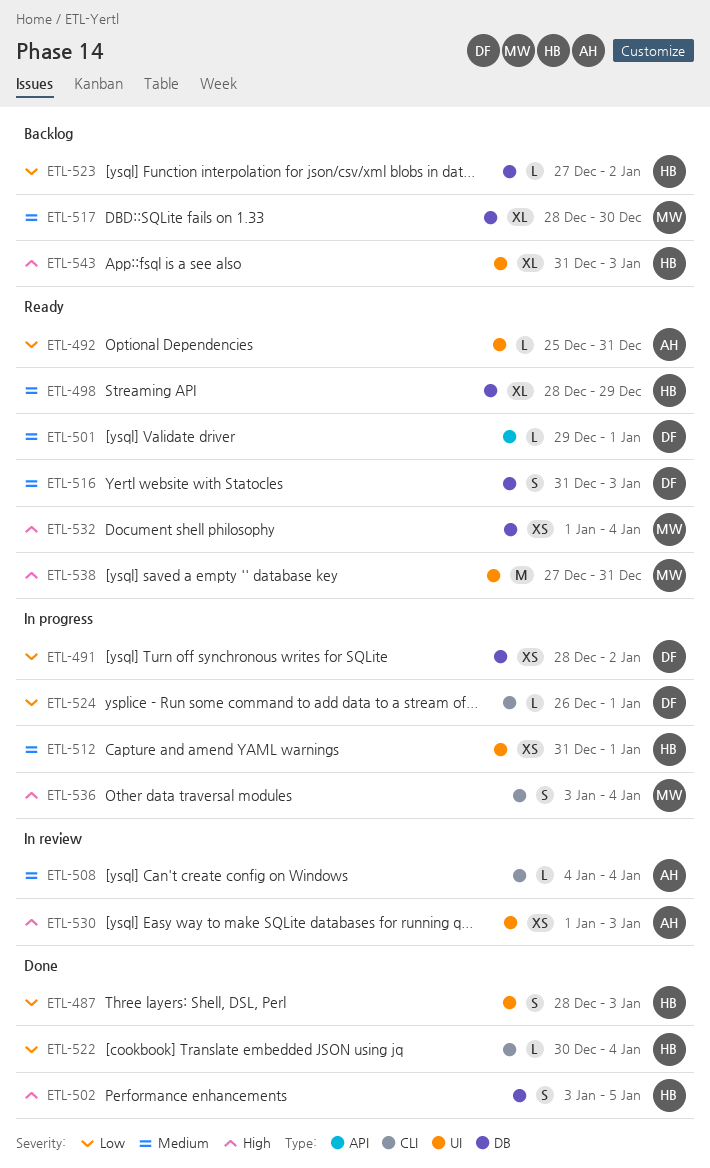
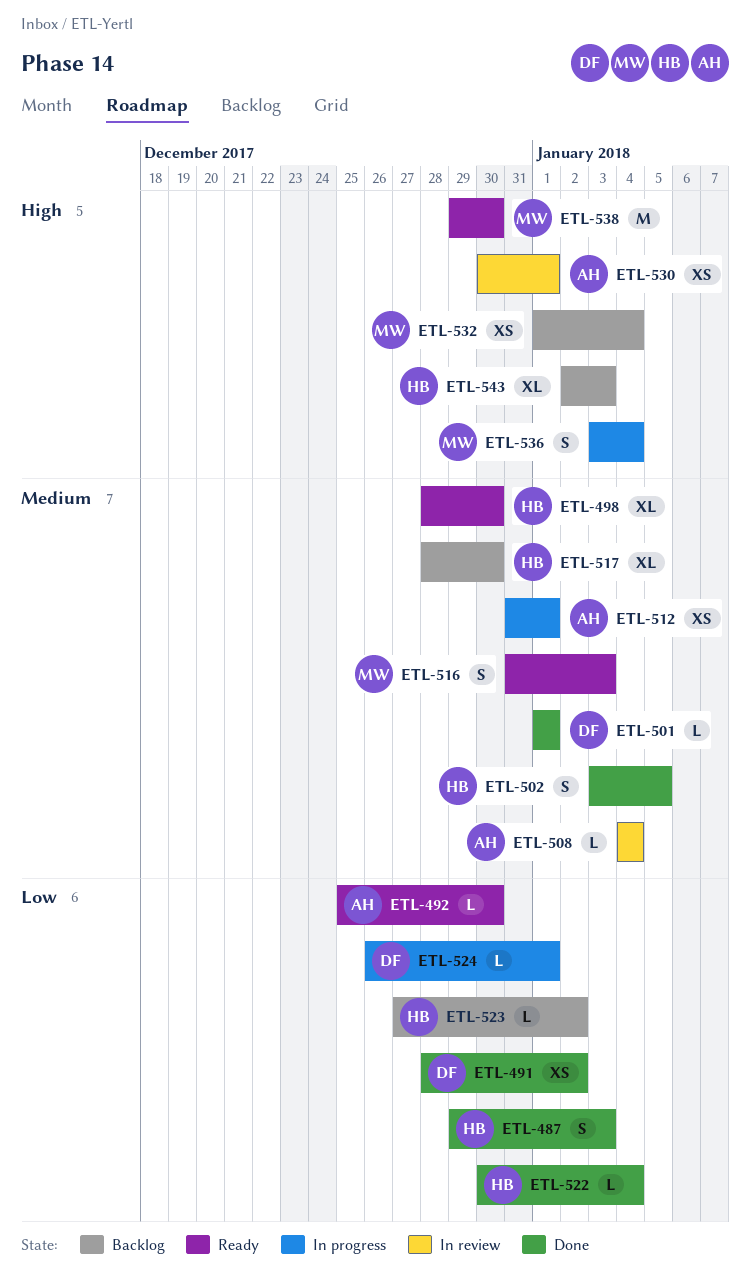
ETL-487, start: Dec 28 -> Dec 29
ETL-491, status: In progress -> Done
ETL-492, due: Dec 31 -> Dec 30
ETL-498, due: Dec 29 -> Dec 30
ETL-501, status: Ready -> Done
ETL-501, start: Dec 29 -> Jan 1
ETL-502, priority: High -> Medium
ETL-512, owner: HB -> AH
ETL-516, owner: DF -> MW
ETL-517, owner: MW -> HB
ETL-530, start: Jan 1 -> Dec 30
ETL-530, due: Jan 3 -> Jan 1
ETL-532, status: Ready -> Backlog
ETL-538, start: Dec 27 -> Dec 29
ETL-538, due: Dec 31 -> Dec 30
ETL-543, start: Dec 31 -> Jan 2

